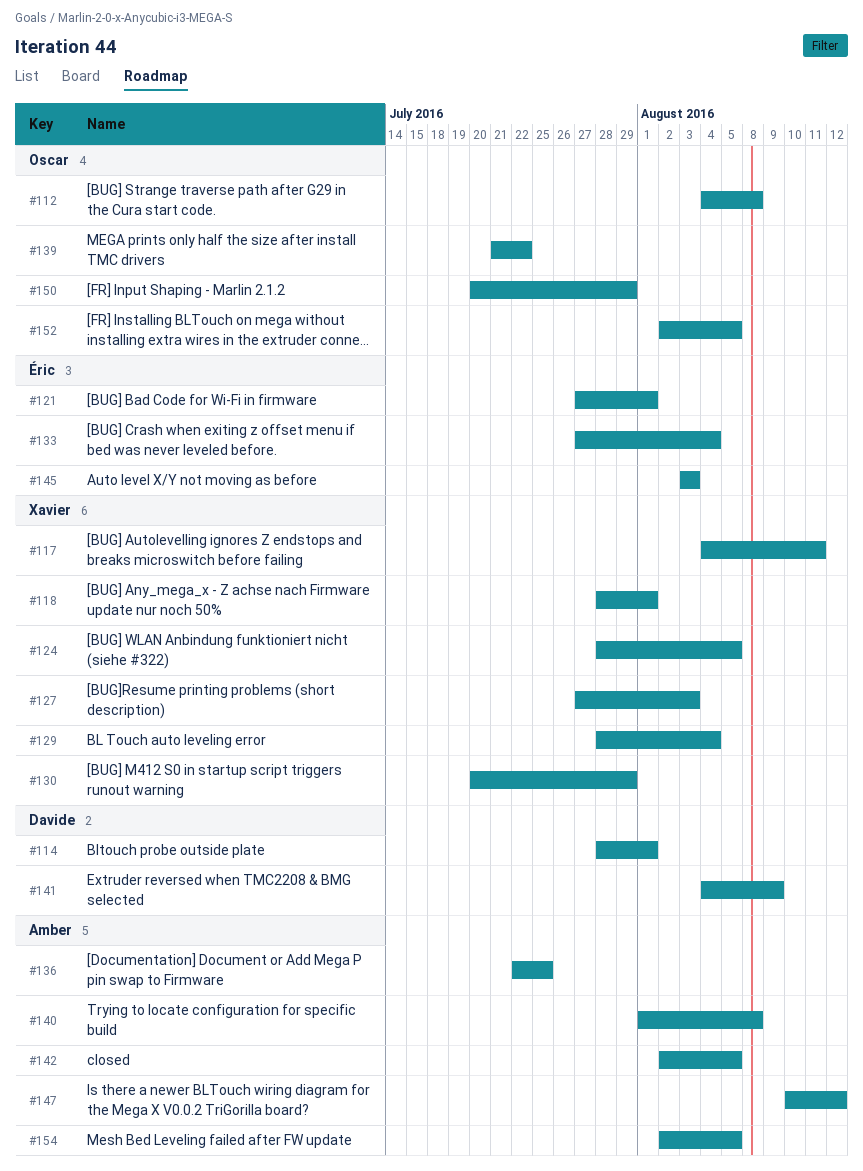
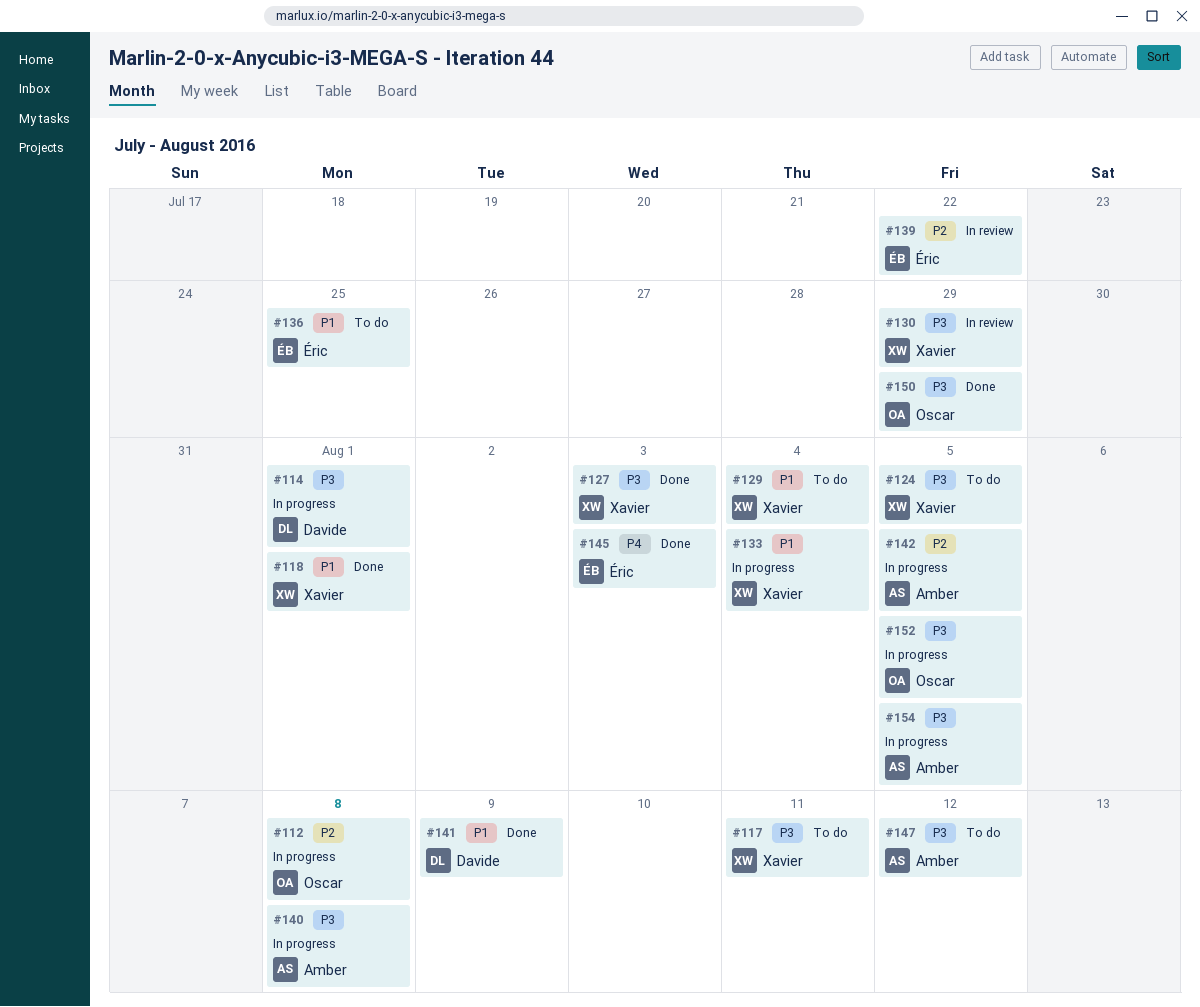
#121: present -> none
#133, owner: Éric -> Xavier
#136, owner: Amber -> Éric
#139, owner: Oscar -> Éric

